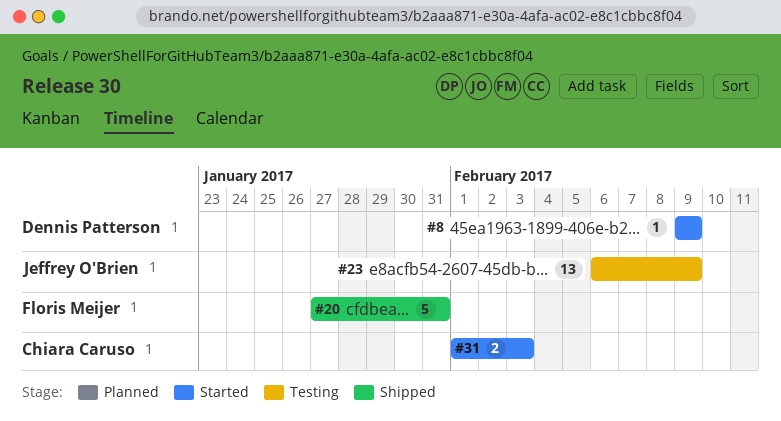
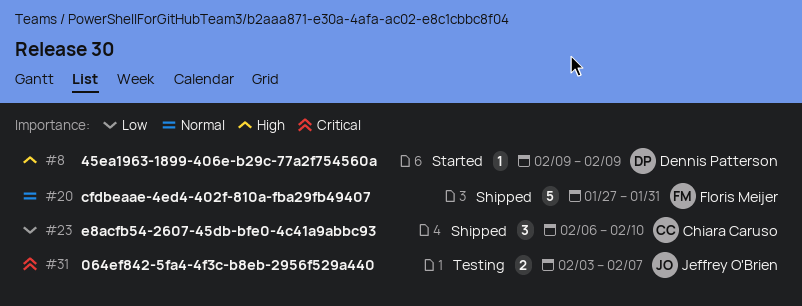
#23, status: Testing -> Shipped
#23, owner: Jeffrey O'Brien -> Chiara Caruso
#23, estimate: 13 -> 3
#23, due: Feb 9 -> Feb 10
#31, status: Started -> Testing
#31, owner: Chiara Caruso -> Jeffrey O'Brien
#31, start: Feb 1 -> Feb 3
#31, due: Feb 3 -> Feb 7

